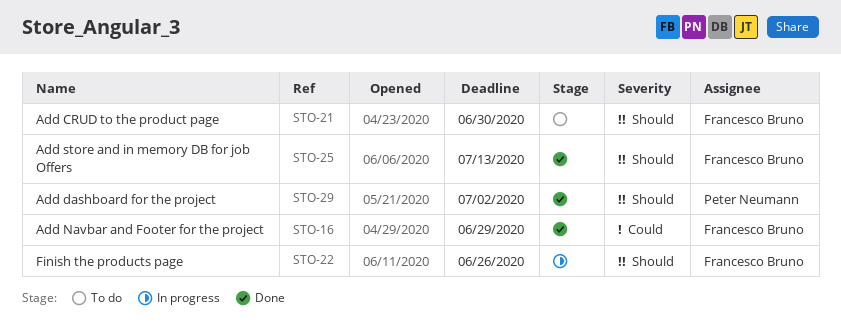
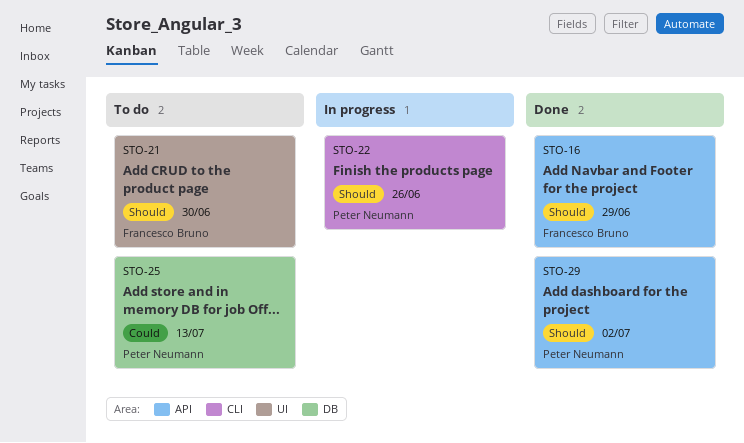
STO-16, priority: Could -> Should
STO-22, owner: Francesco Bruno -> Peter Neumann
STO-25, status: Done -> To do
STO-25, owner: Francesco Bruno -> Peter Neumann
STO-25, priority: Should -> Could

